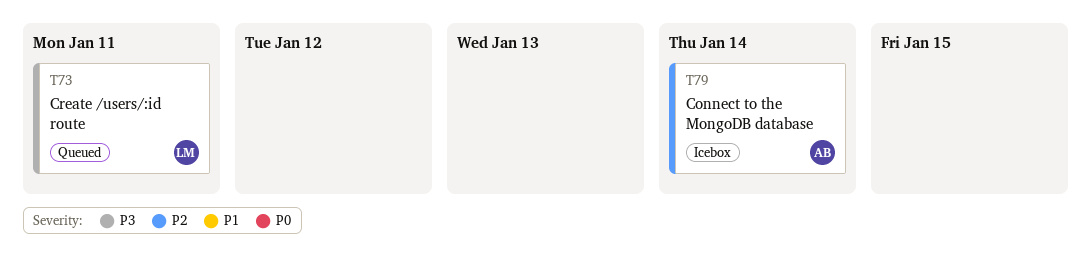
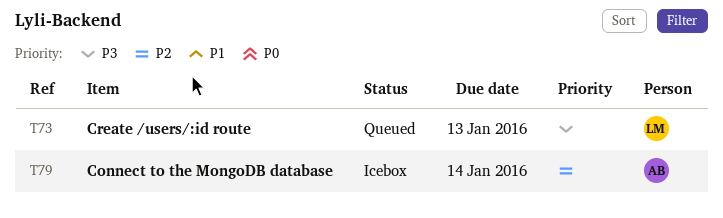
T73, due: Jan 11 -> Jan 13

